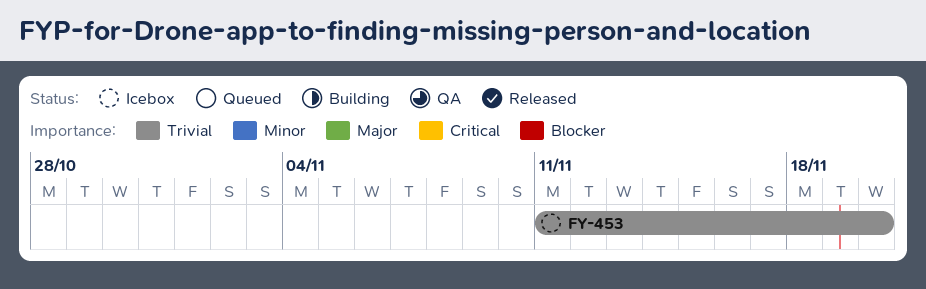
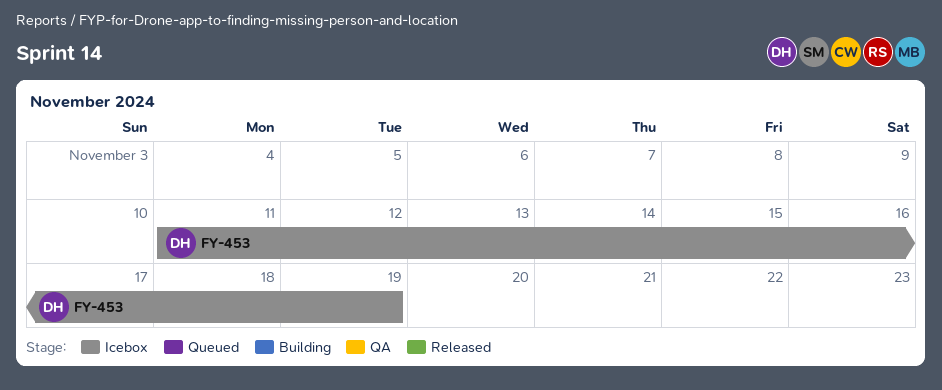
FY-453, due: Nov 20 -> Nov 19

